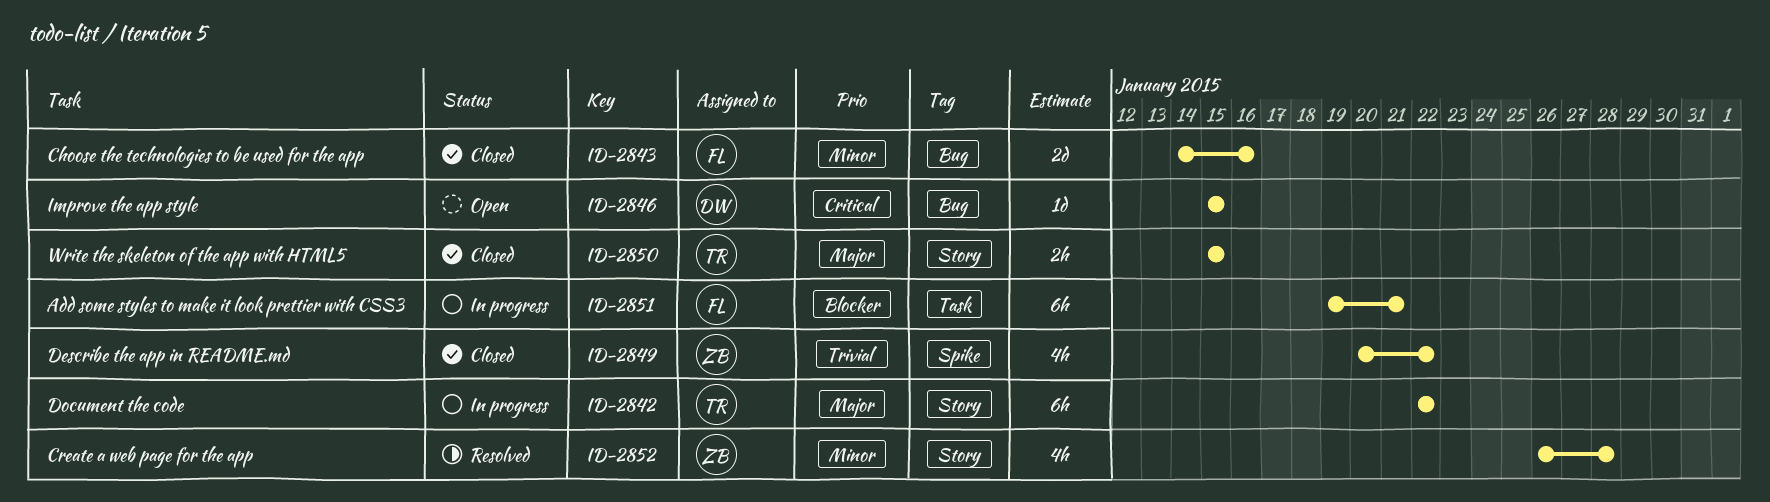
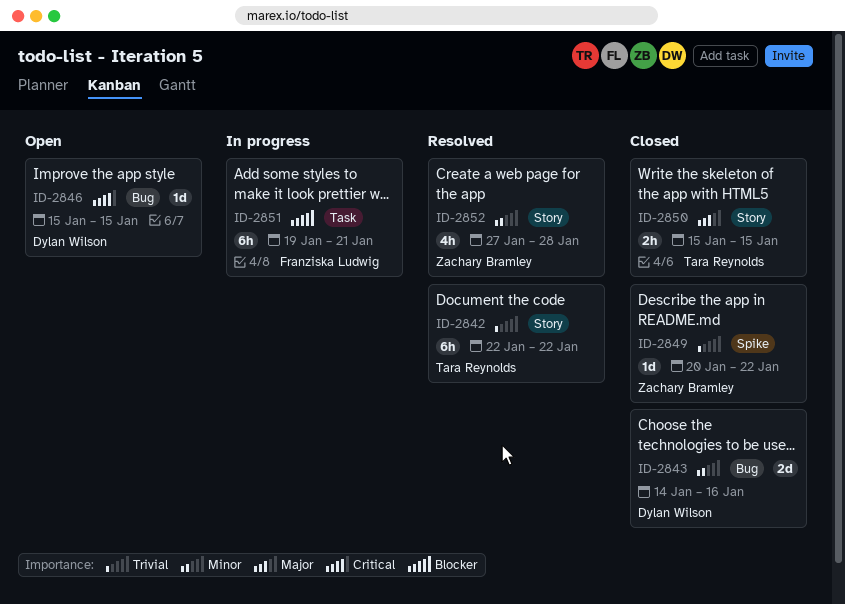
ID-2842, status: In progress -> Resolved
ID-2842, priority: Major -> Trivial
ID-2843, owner: Franziska Ludwig -> Dylan Wilson
ID-2849, estimate: 4h -> 1d
ID-2852, start: Jan 26 -> Jan 27

